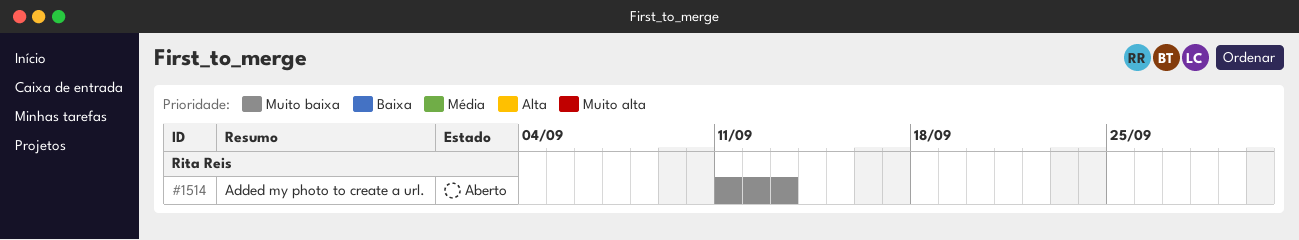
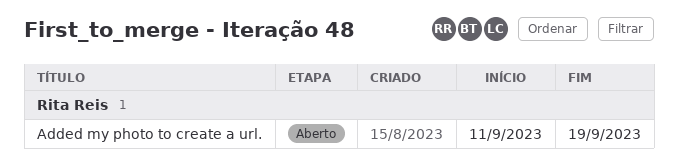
Added my photo to create a url., due: Sep 13 -> Sep 19

